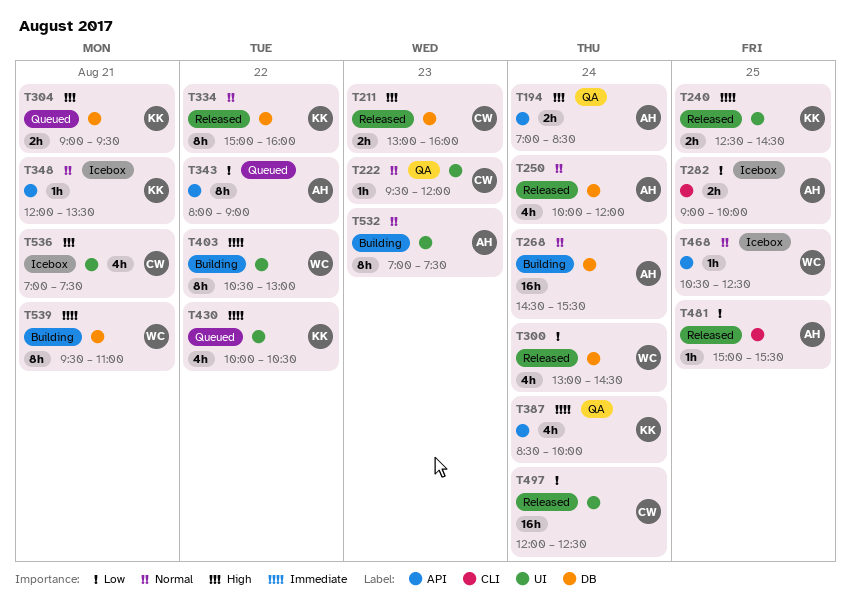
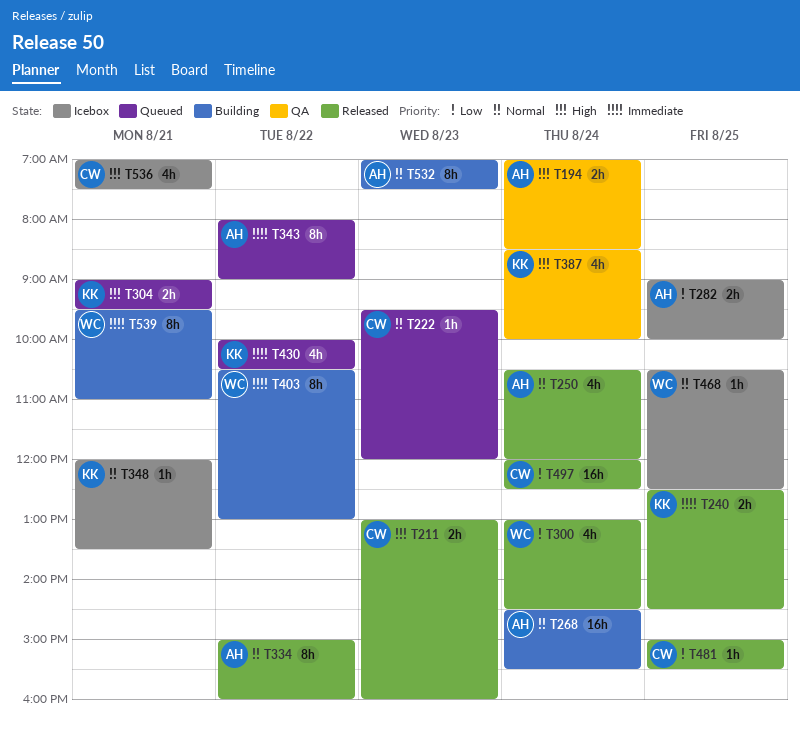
T222, status: QA -> Queued
T250, begins: 10:00 -> 10:30
T334, owner: KK -> AH
T343, priority: Low -> Immediate
T387, priority: Immediate -> High
T481, owner: AH -> CW

